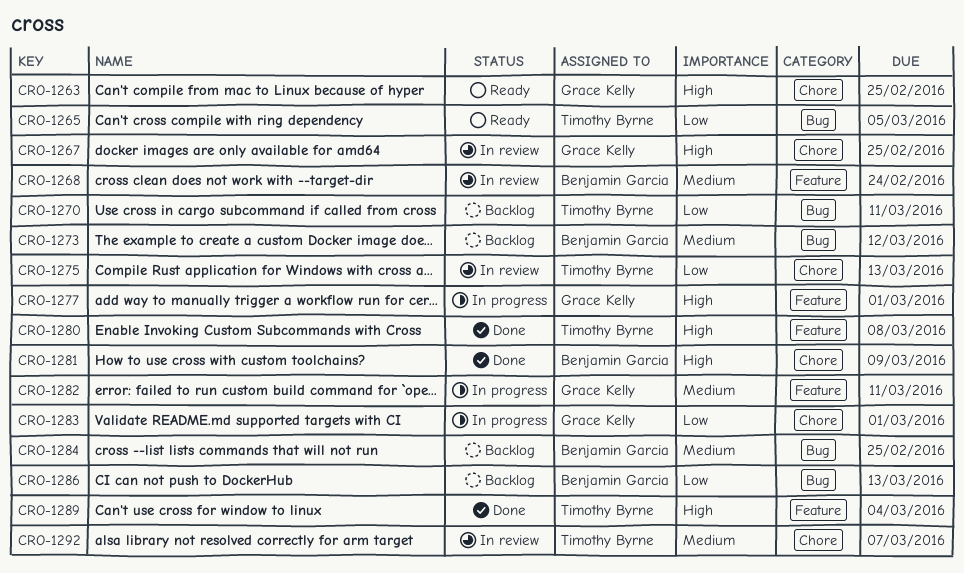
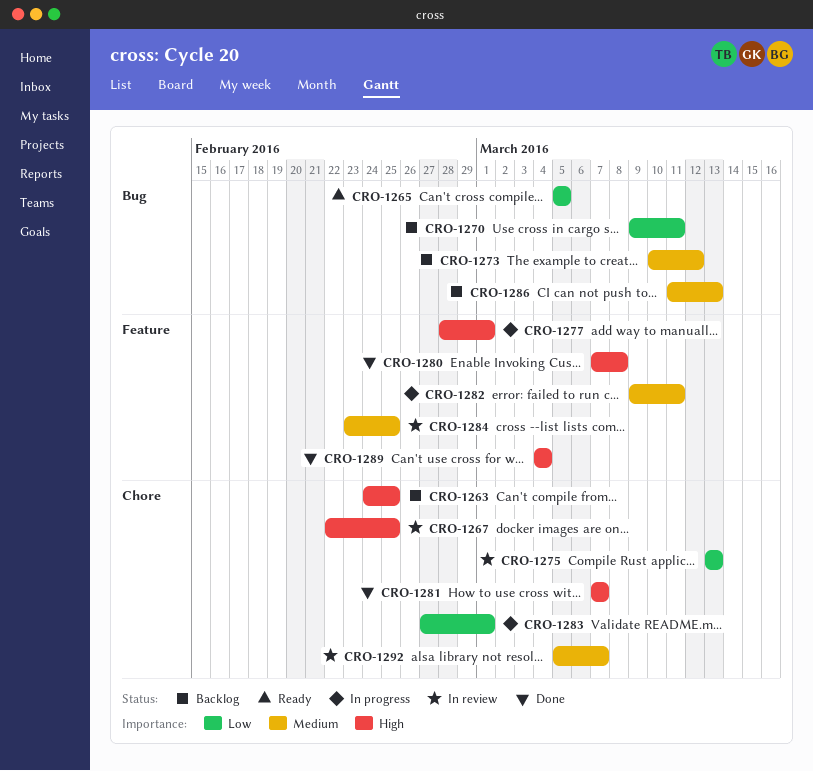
CRO-1263, status: Ready -> Backlog
CRO-1268: present -> none
CRO-1281, due: Mar 9 -> Mar 7
CRO-1284, status: Backlog -> In review
CRO-1284, label: Bug -> Feature
CRO-1286, priority: Low -> Medium

